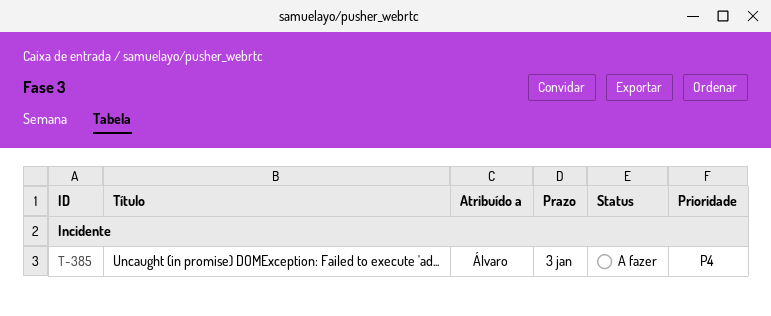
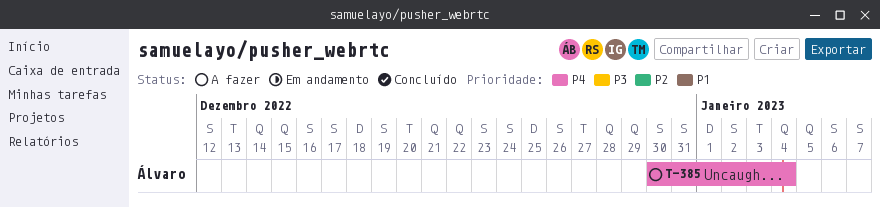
T-385, due: Jan 3 -> Jan 4

